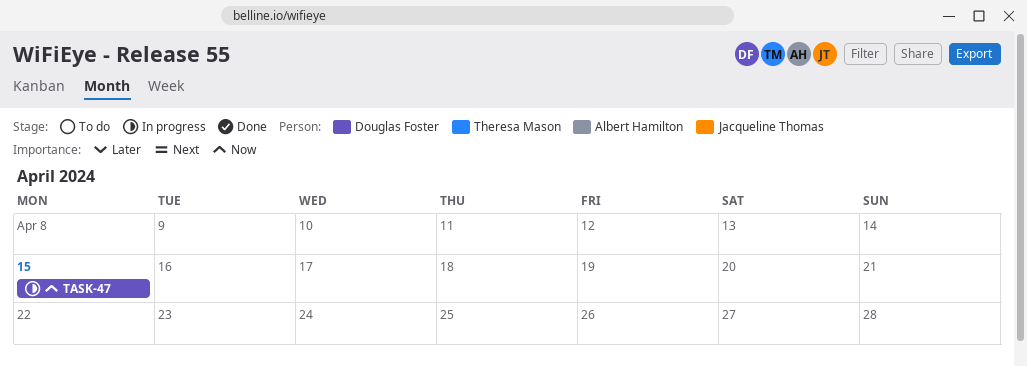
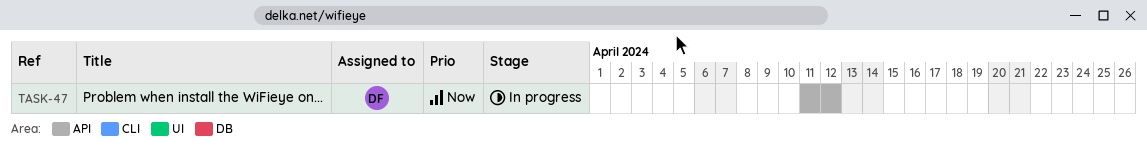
TASK-47, start: Apr 15 -> Apr 11
TASK-47, due: Apr 15 -> Apr 12

